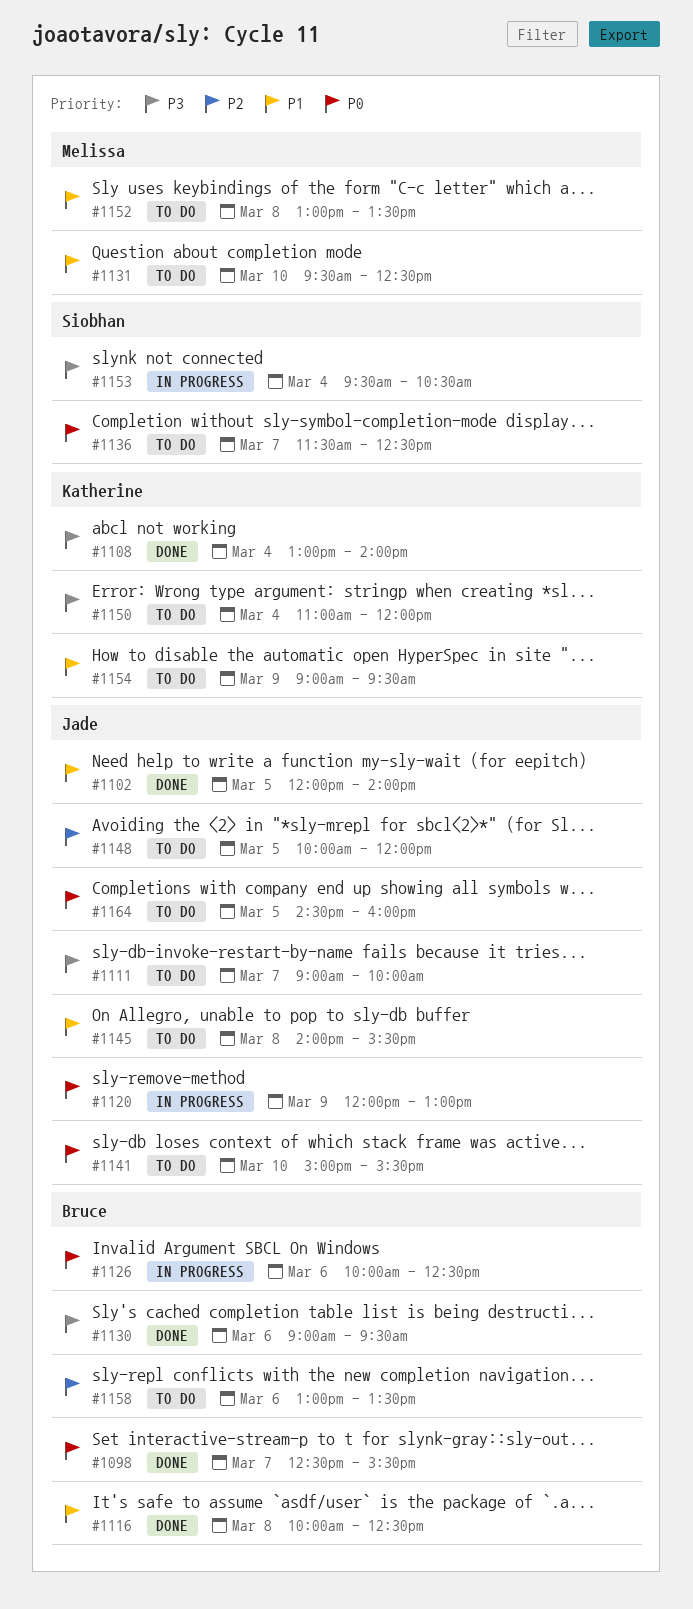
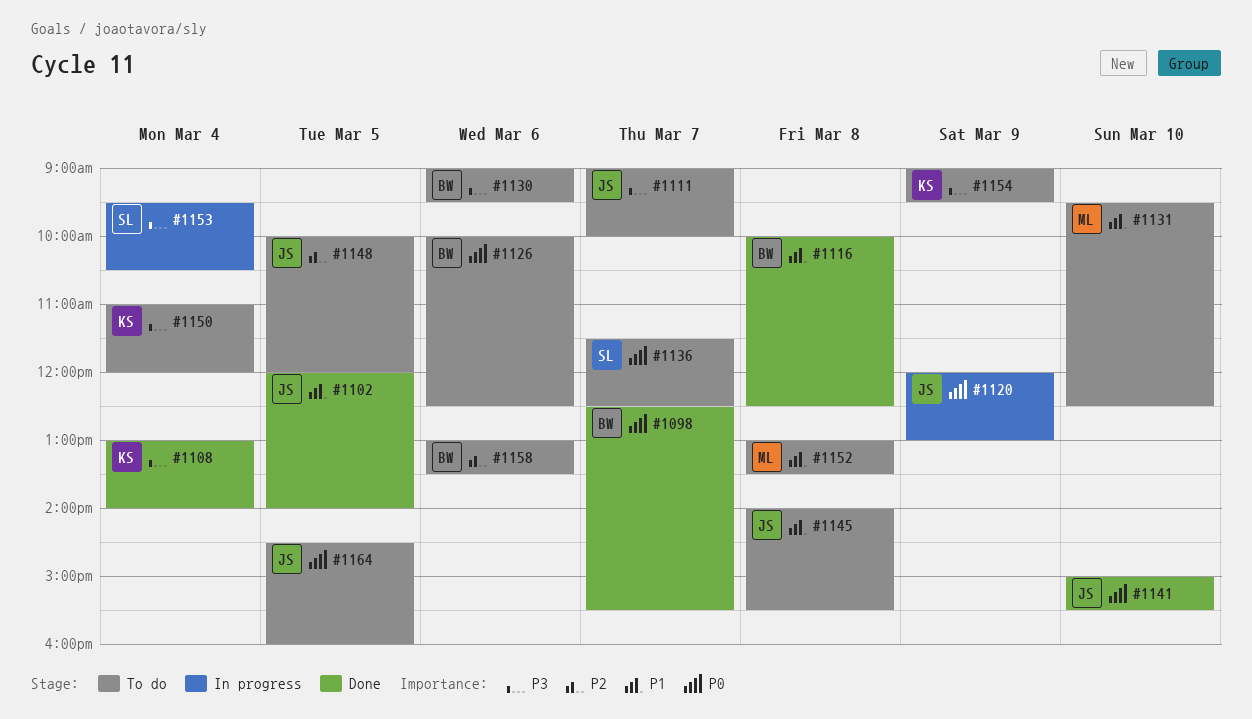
#1126, status: In progress -> To do
#1130, status: Done -> To do
#1141, status: To do -> Done
#1154, priority: P1 -> P3

